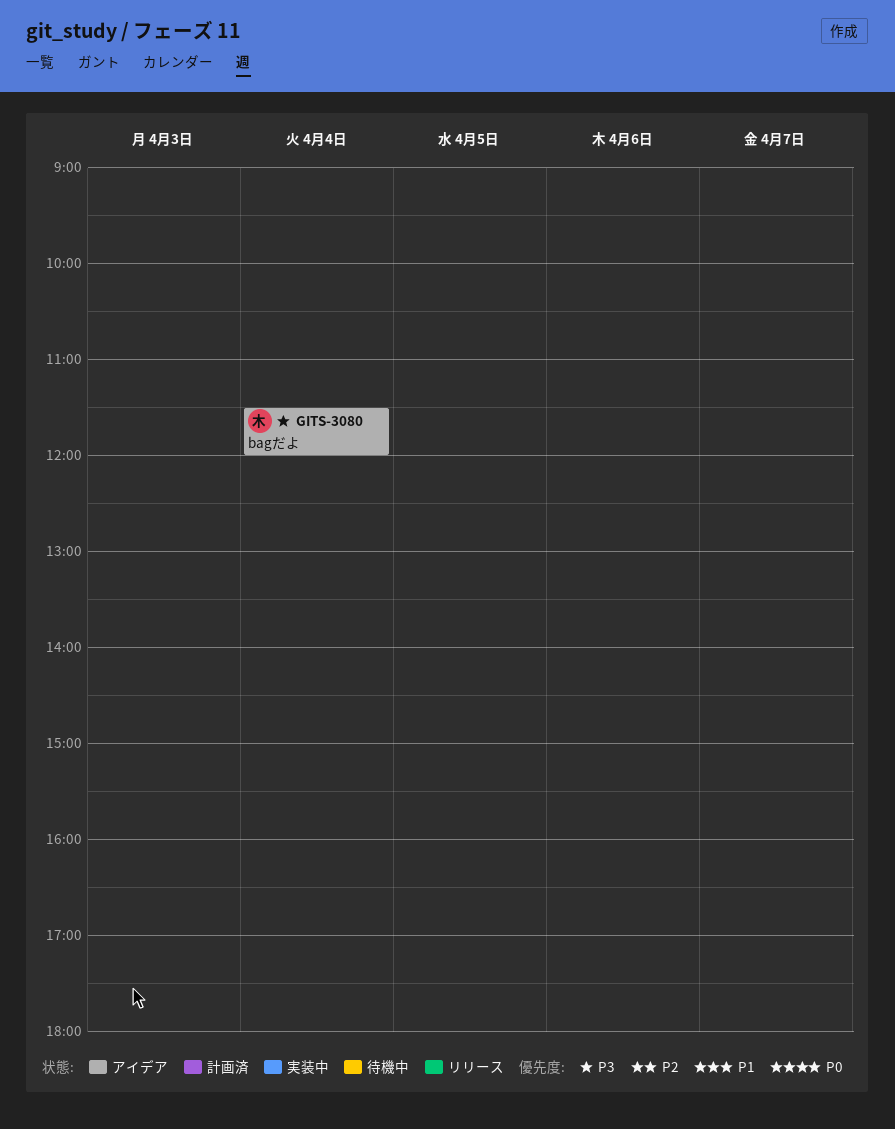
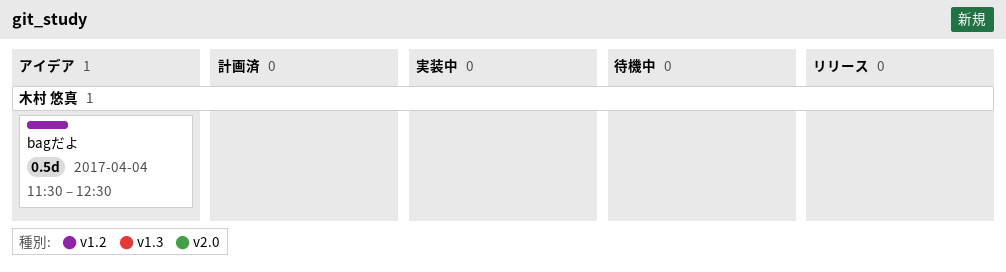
bagだよ, ends: 12:00 -> 12:30

